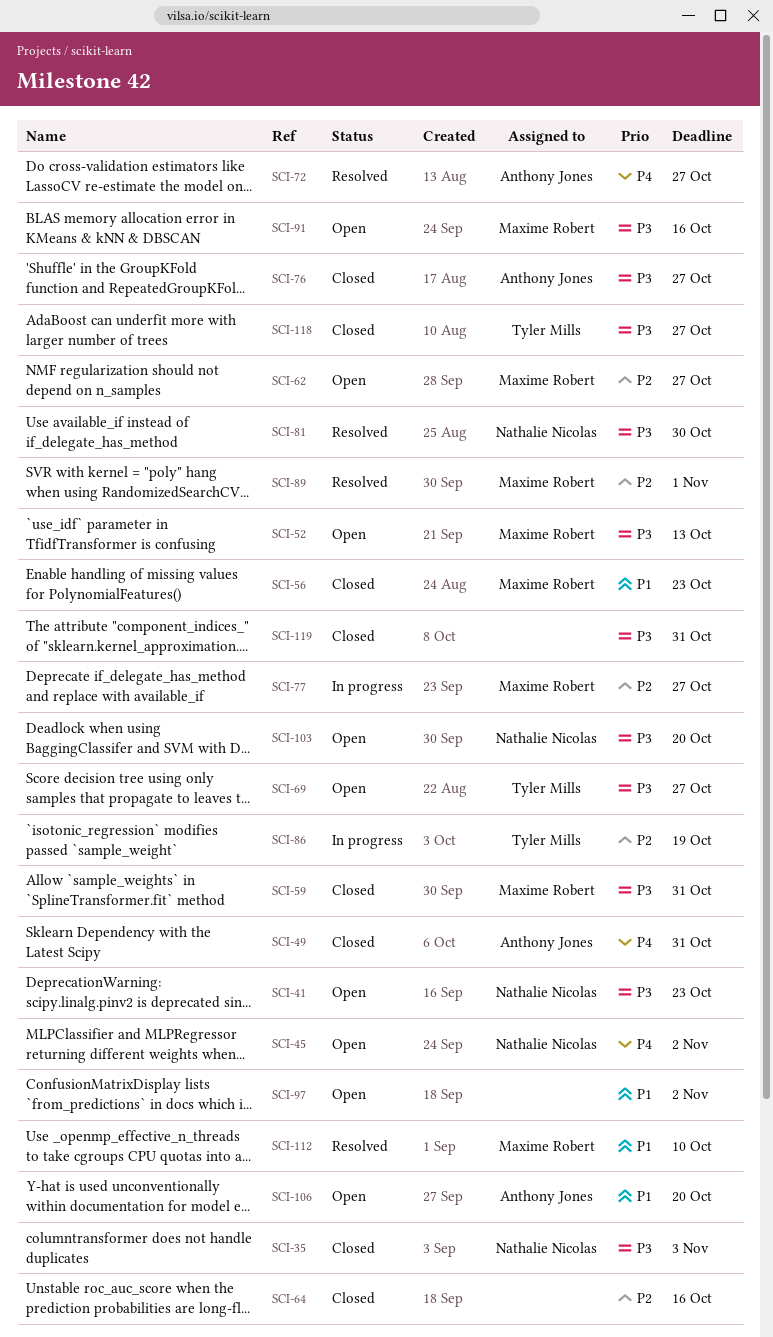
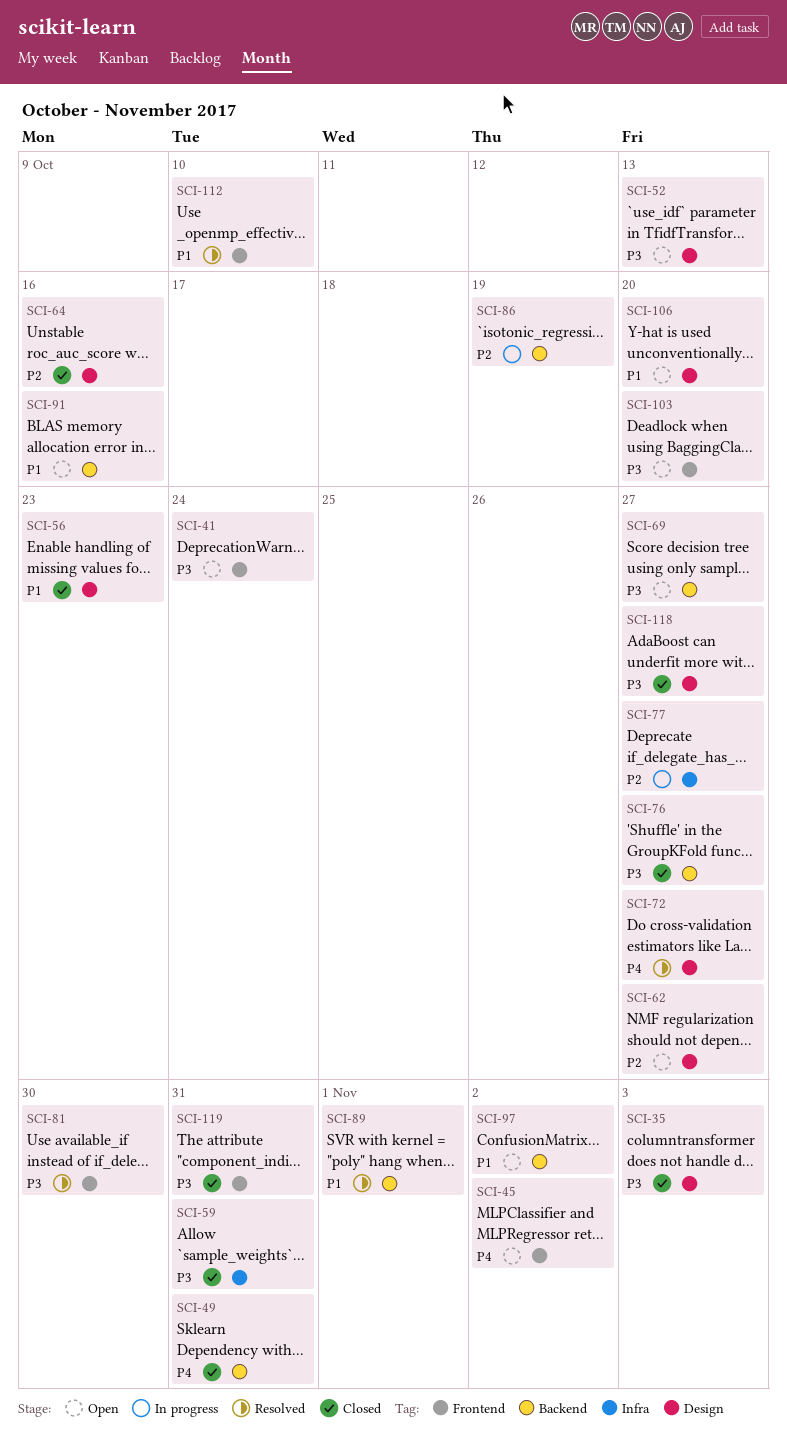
SCI-41, due: Oct 23 -> Oct 24
SCI-89, priority: P2 -> P1
SCI-91, priority: P3 -> P1

